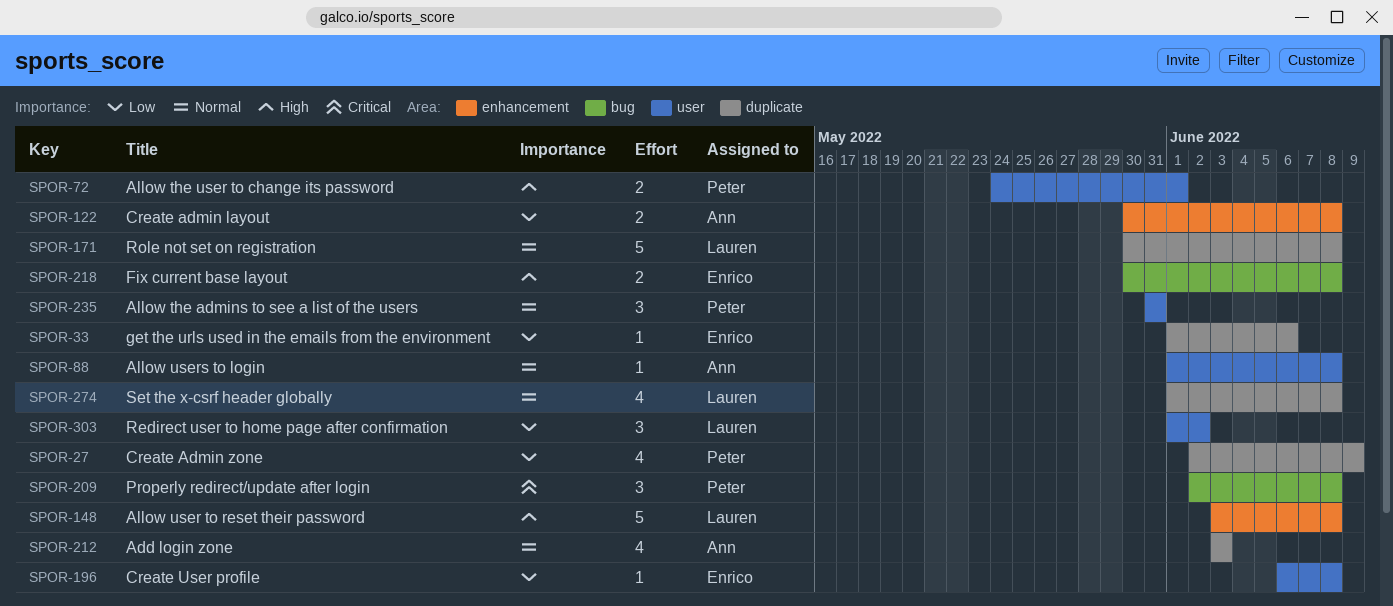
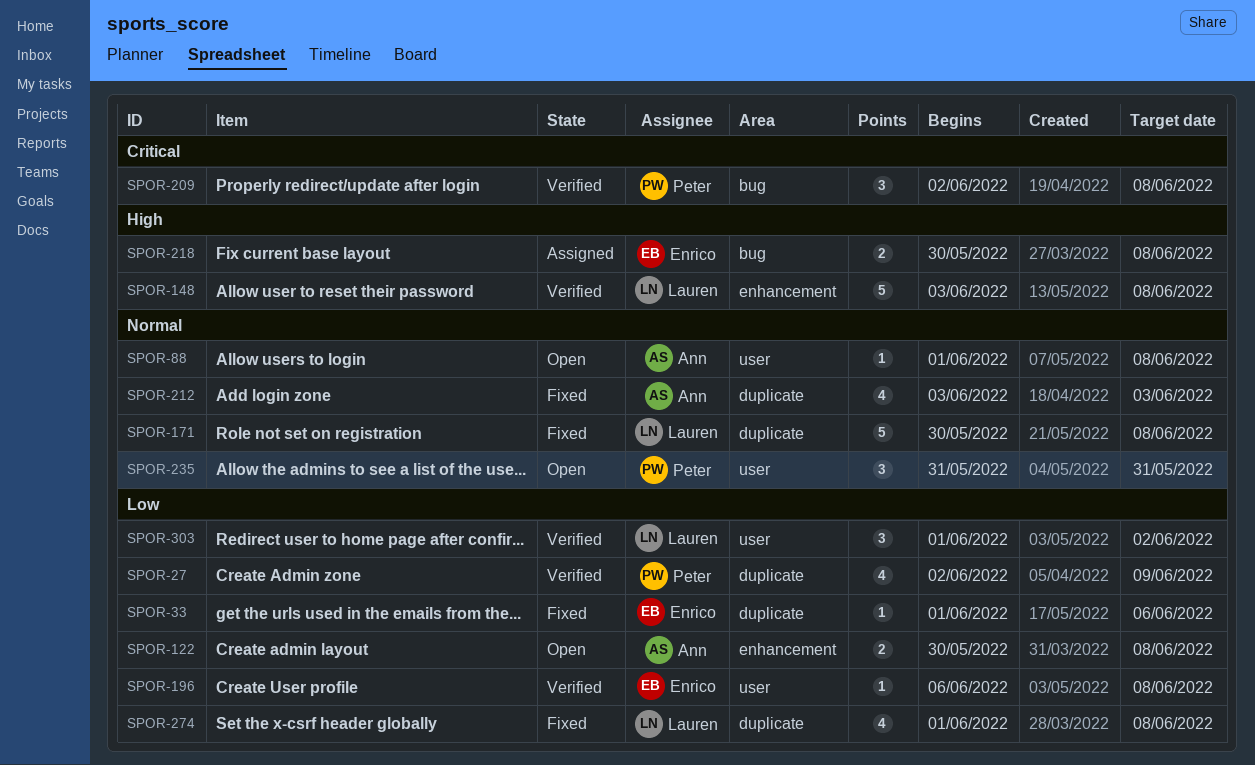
SPOR-72: present -> none
SPOR-274, priority: Normal -> Low

